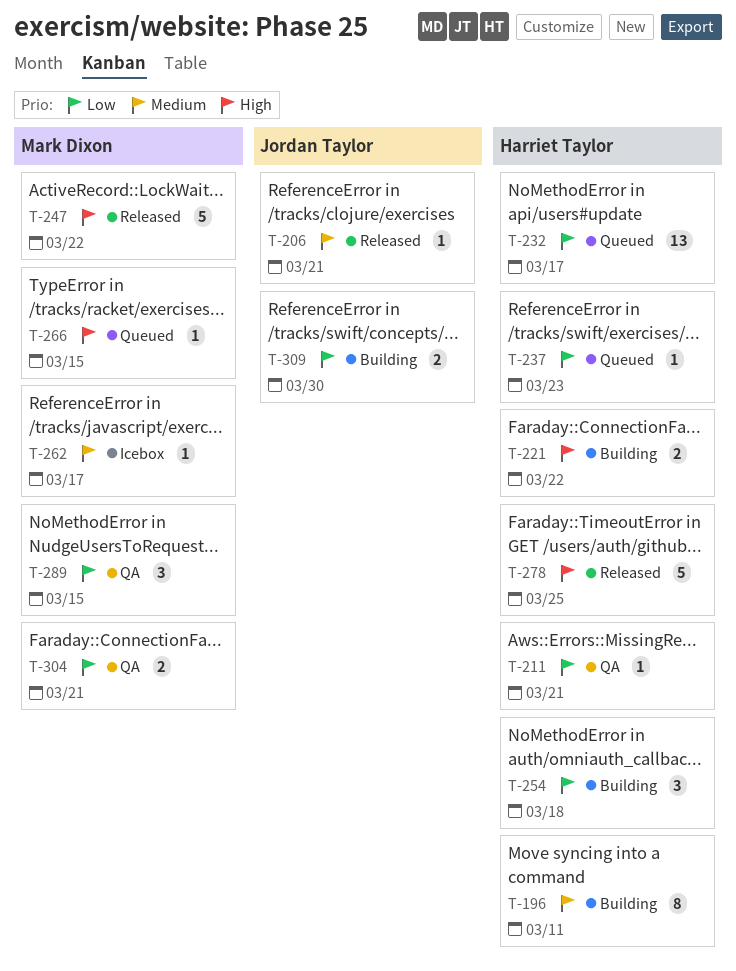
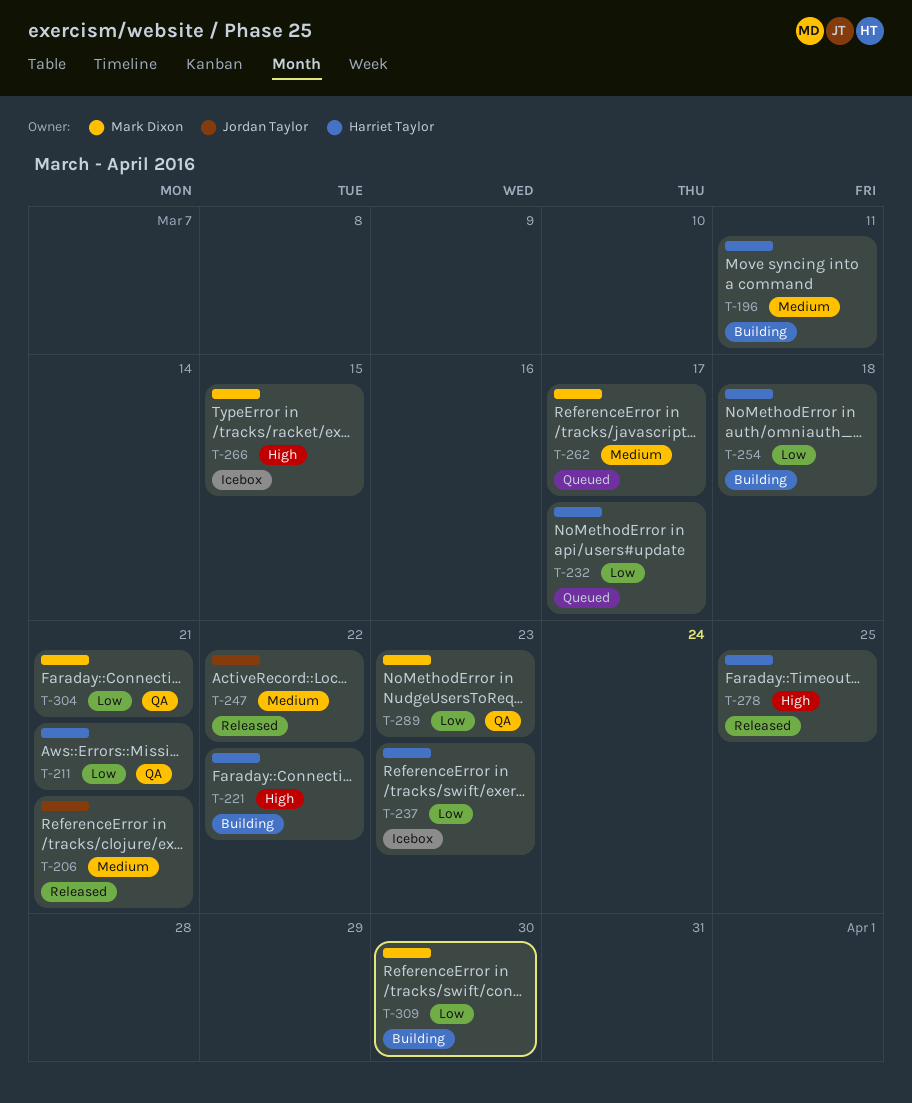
T-237, status: Queued -> Icebox
T-247, owner: Mark Dixon -> Jordan Taylor
T-247, priority: High -> Medium
T-262, status: Icebox -> Queued
T-266, status: Queued -> Icebox
T-289, due: Mar 15 -> Mar 23
T-309, owner: Jordan Taylor -> Mark Dixon

